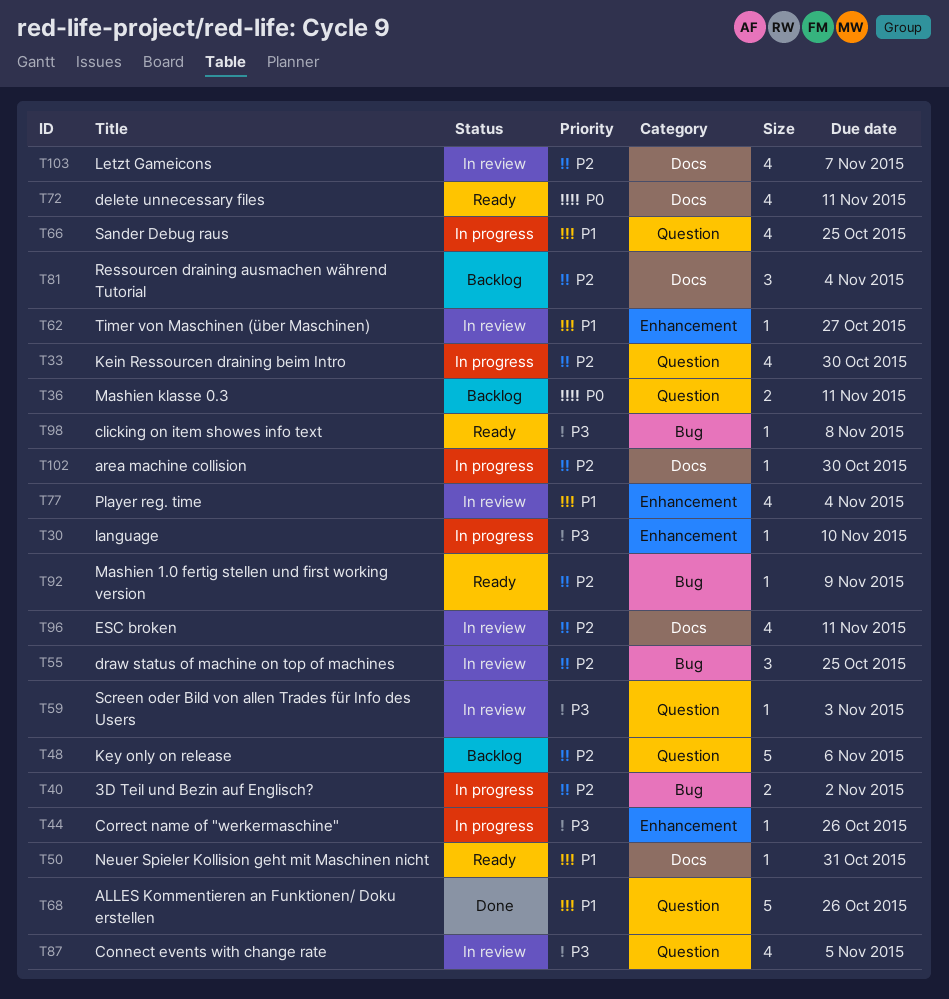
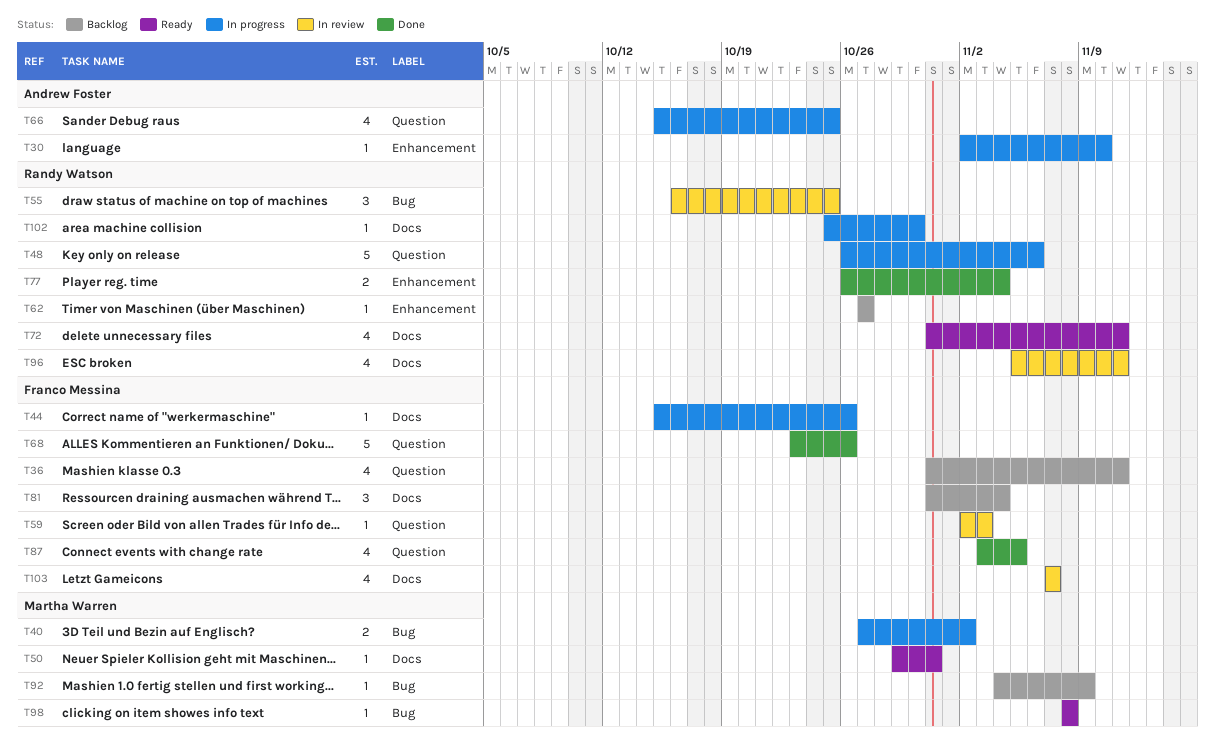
T33: present -> none
T36, estimate: 2 -> 4
T44, label: Enhancement -> Docs
T48, status: Backlog -> In progress
T62, status: In review -> Backlog
T77, status: In review -> Done
T77, estimate: 4 -> 2
T87, status: In review -> Done
T92, status: Ready -> Backlog

